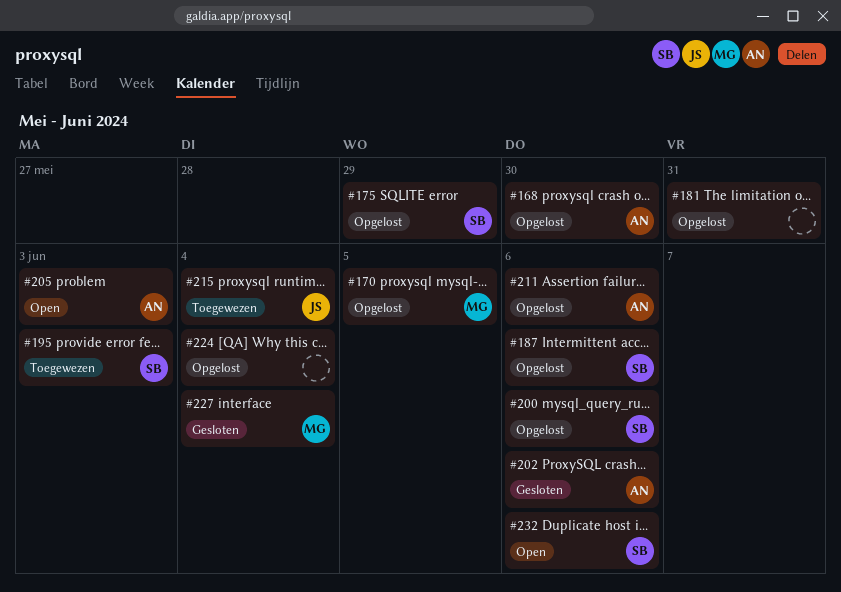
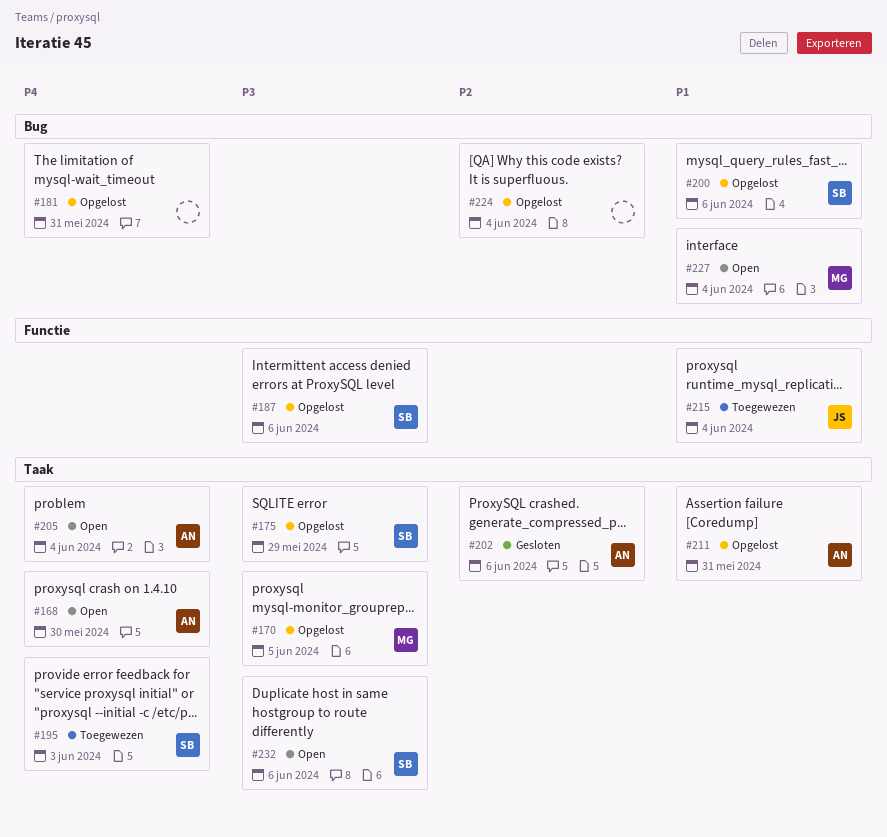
#168, status: Opgelost -> Open
#205, due: Jun 3 -> Jun 4
#211, due: Jun 6 -> May 31
#227, status: Gesloten -> Open

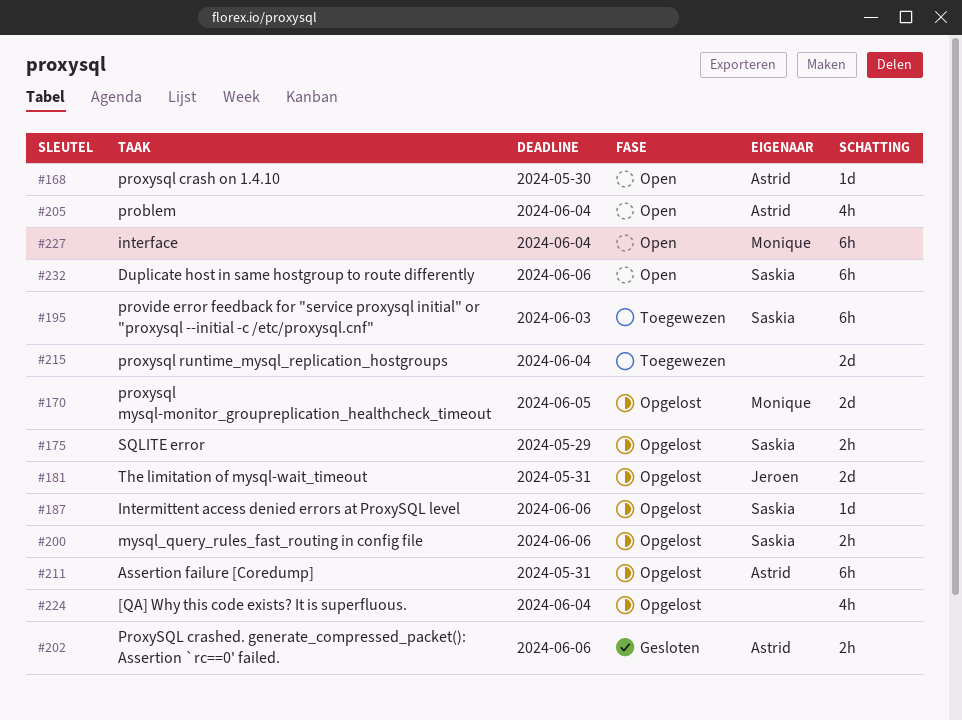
#181, owner: none -> Jeroen
#215, owner: Jeroen -> none

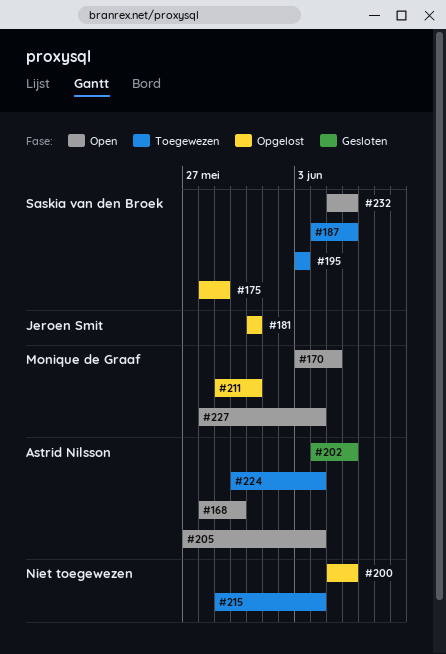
#170, status: Opgelost -> Open
#187, status: Opgelost -> Toegewezen
#200, owner: Saskia van den Broek -> none
#211, owner: Astrid Nilsson -> Monique de Graaf
#224, status: Opgelost -> Toegewezen
#224, owner: none -> Astrid Nilsson

